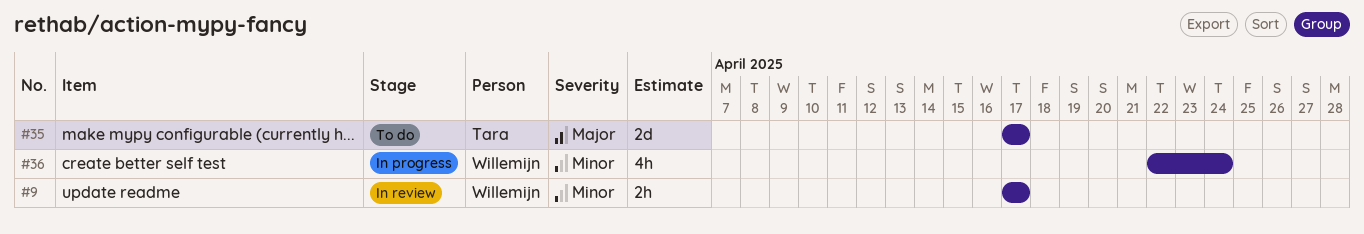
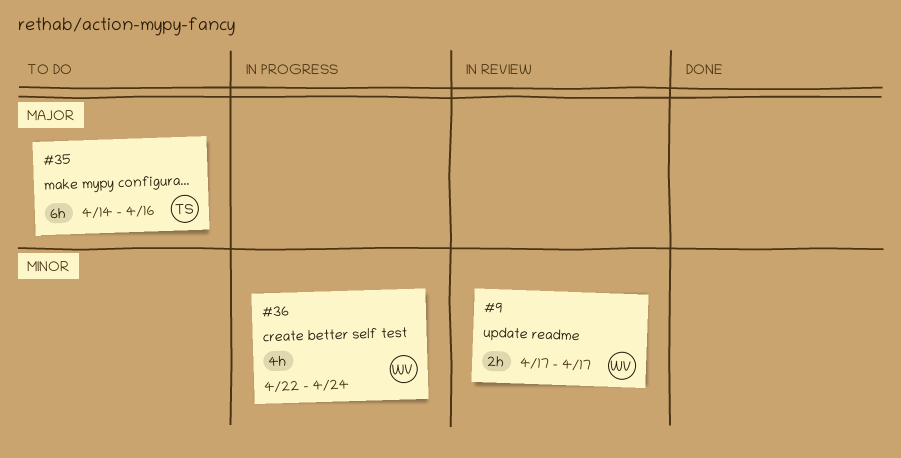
#35, estimate: 2d -> 6h
#35, start: Apr 17 -> Apr 14
#35, due: Apr 17 -> Apr 16

